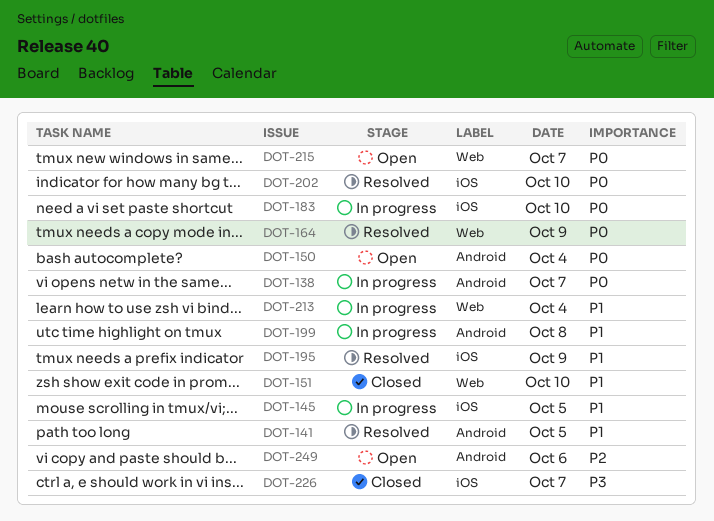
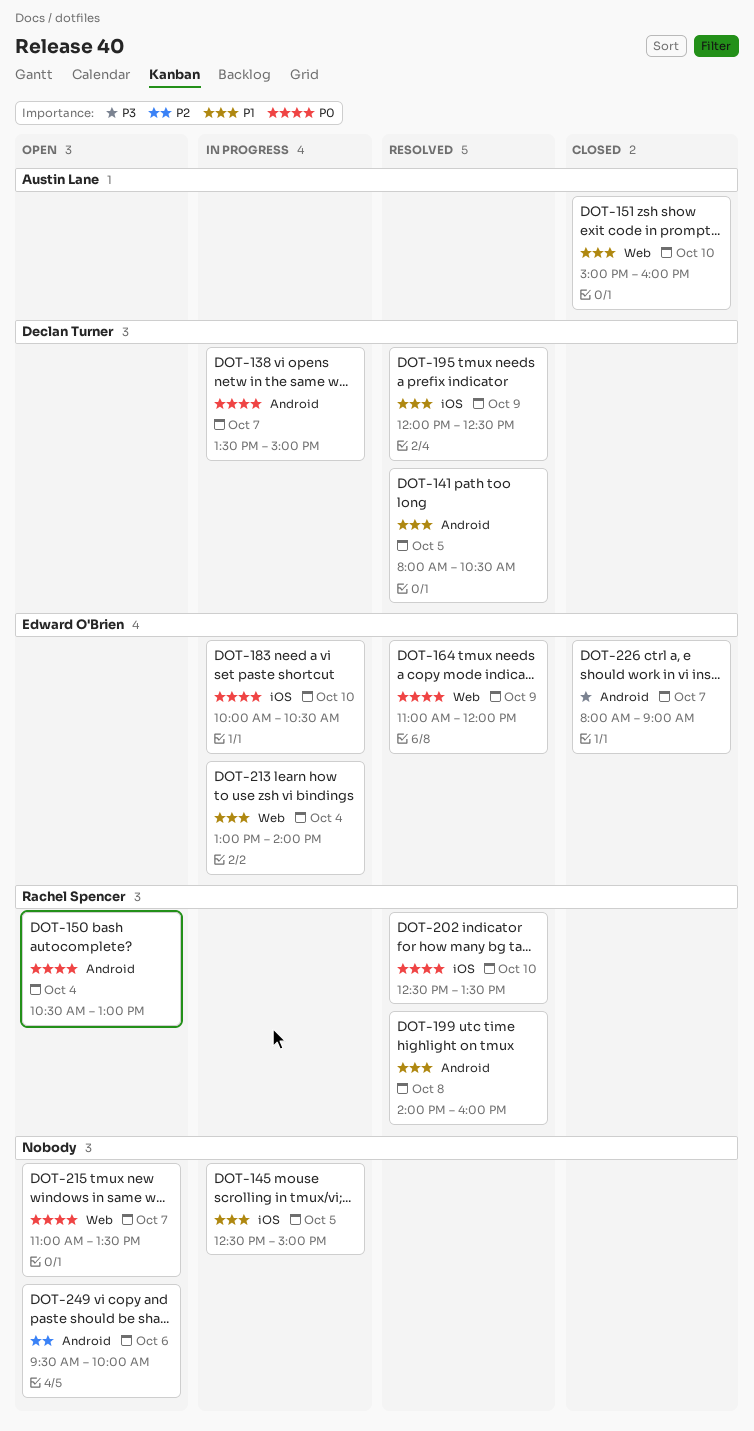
DOT-199, status: In progress -> Resolved
DOT-226, label: iOS -> Android

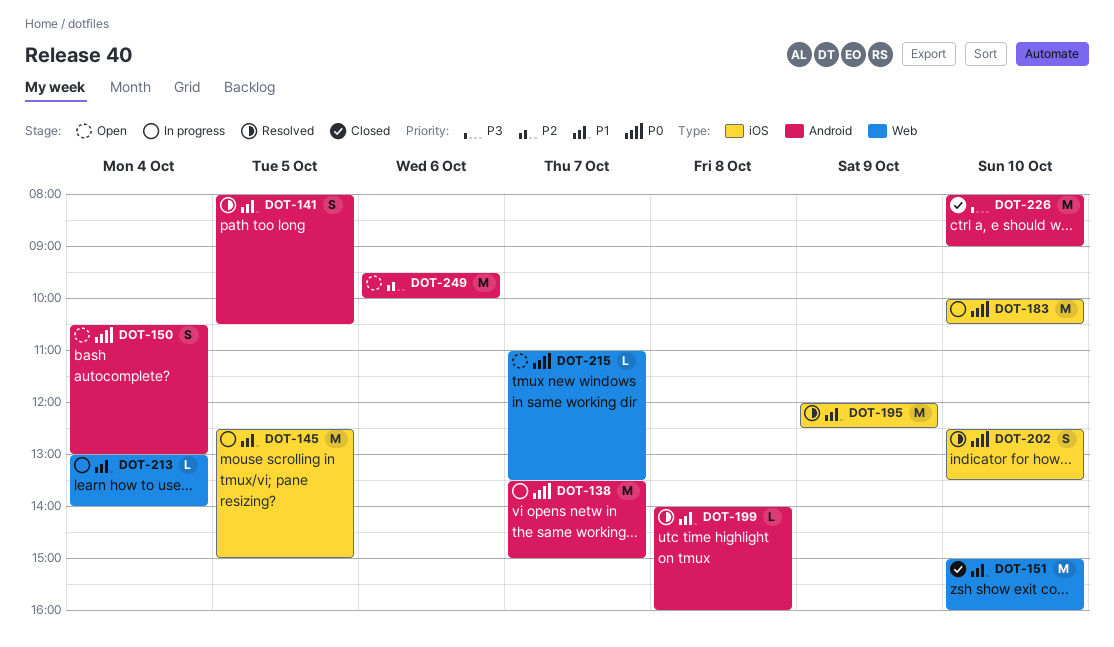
DOT-164: present -> none
DOT-226, day: Oct 7 -> Oct 10

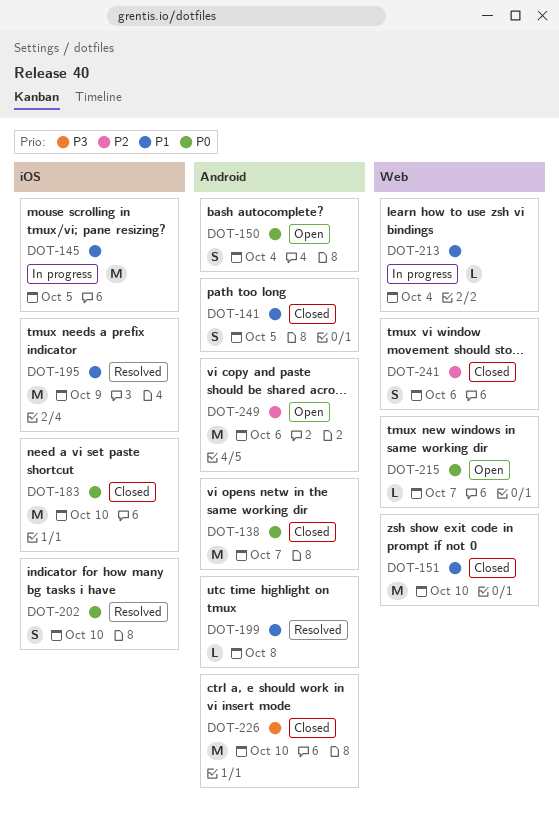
DOT-138, status: In progress -> Closed
DOT-141, status: Resolved -> Closed
DOT-183, status: In progress -> Closed
DOT-241: none -> present

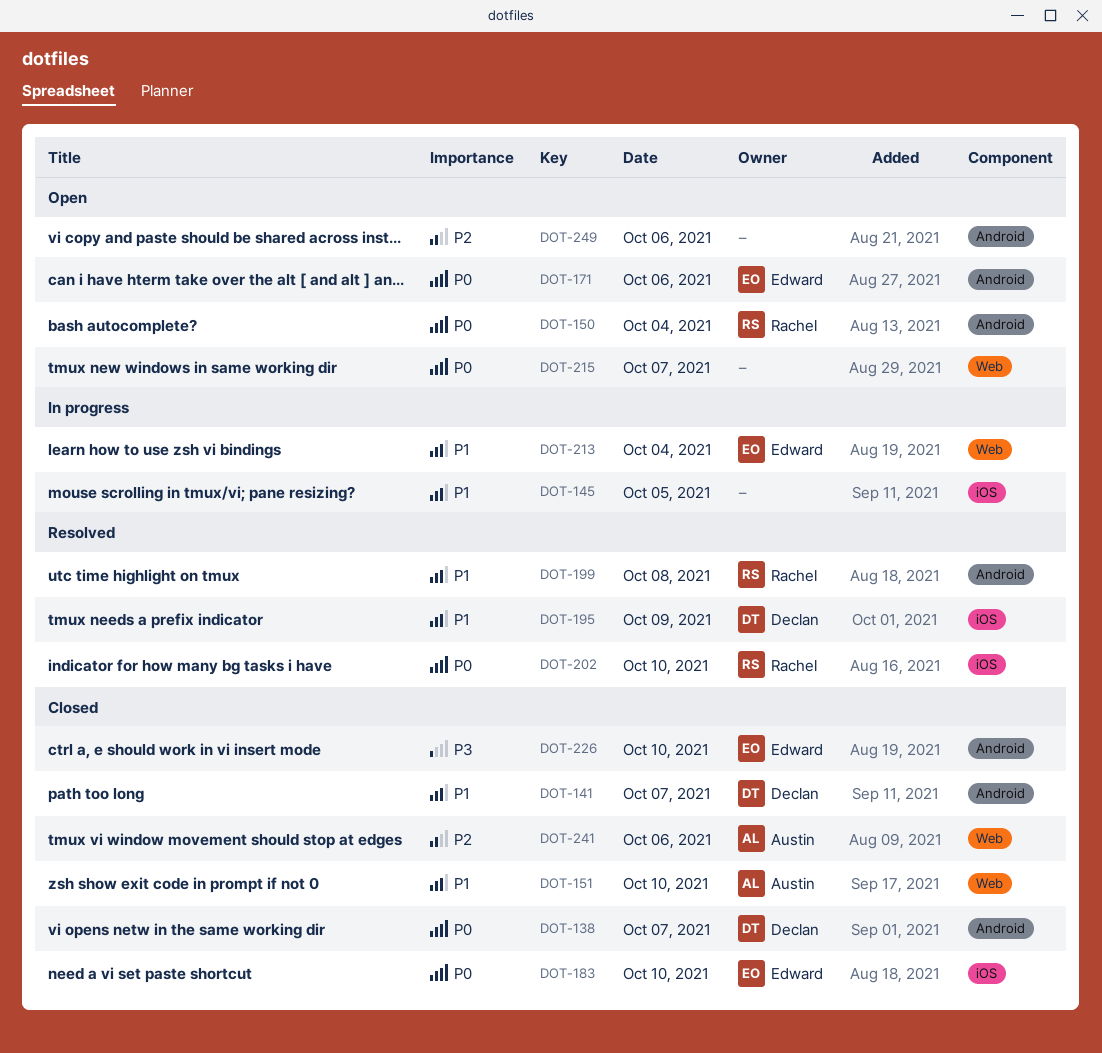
DOT-141, day: Oct 5 -> Oct 7
DOT-171: none -> present

